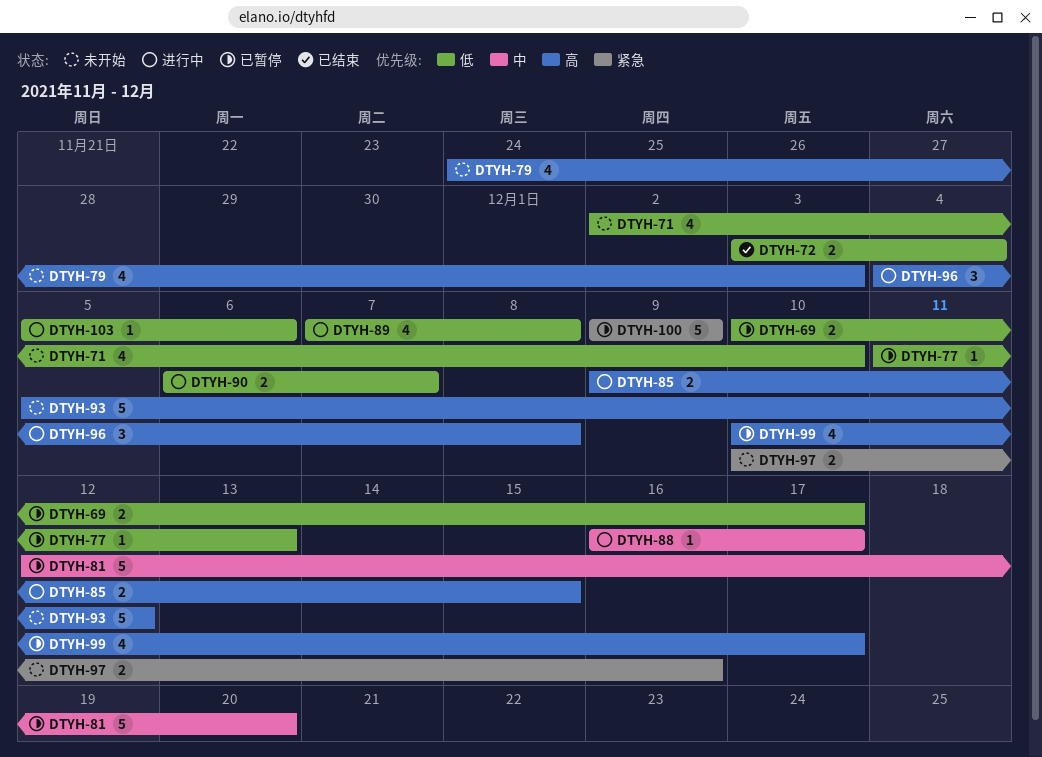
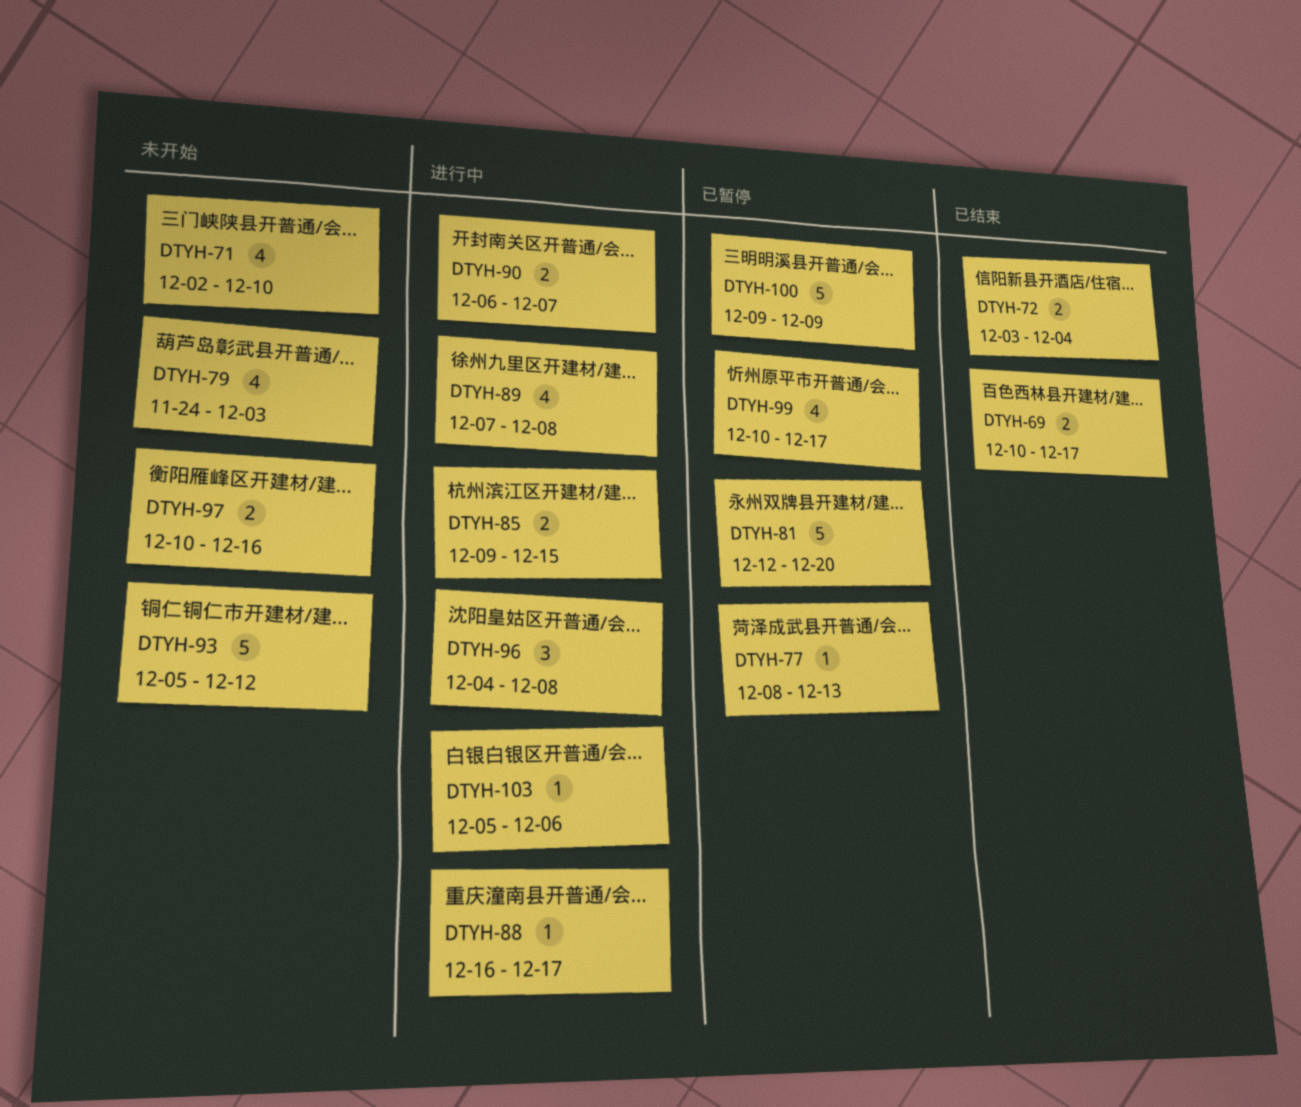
DTYH-69, status: 已暂停 -> 已结束
DTYH-77, start: Dec 11 -> Dec 8

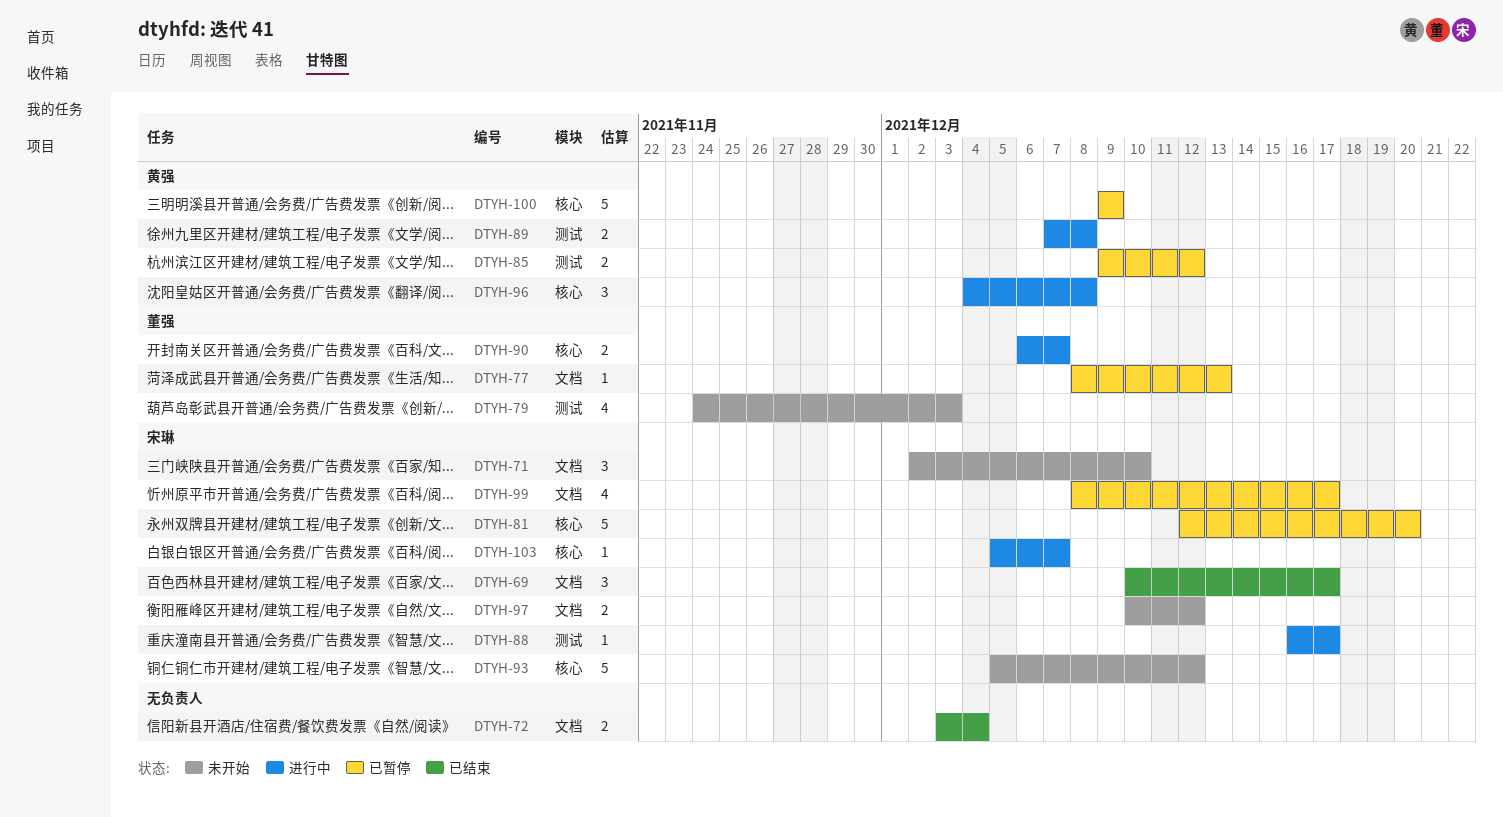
DTYH-69, estimate: 2 -> 3
DTYH-71, estimate: 4 -> 3
DTYH-85, status: 进行中 -> 已暂停
DTYH-85, due: Dec 15 -> Dec 12
DTYH-89, estimate: 4 -> 2
DTYH-97, due: Dec 16 -> Dec 12
DTYH-99, start: Dec 10 -> Dec 8
DTYH-103, due: Dec 6 -> Dec 7

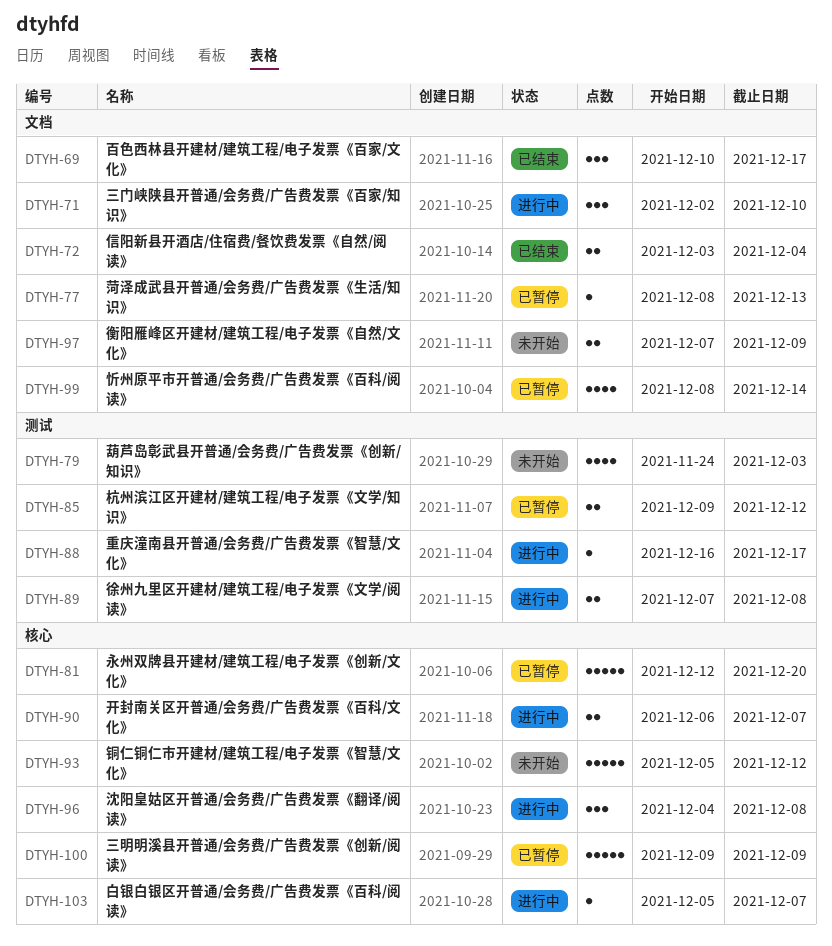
DTYH-71, status: 未开始 -> 进行中
DTYH-97, start: Dec 10 -> Dec 7
DTYH-97, due: Dec 12 -> Dec 9
DTYH-99, due: Dec 17 -> Dec 14

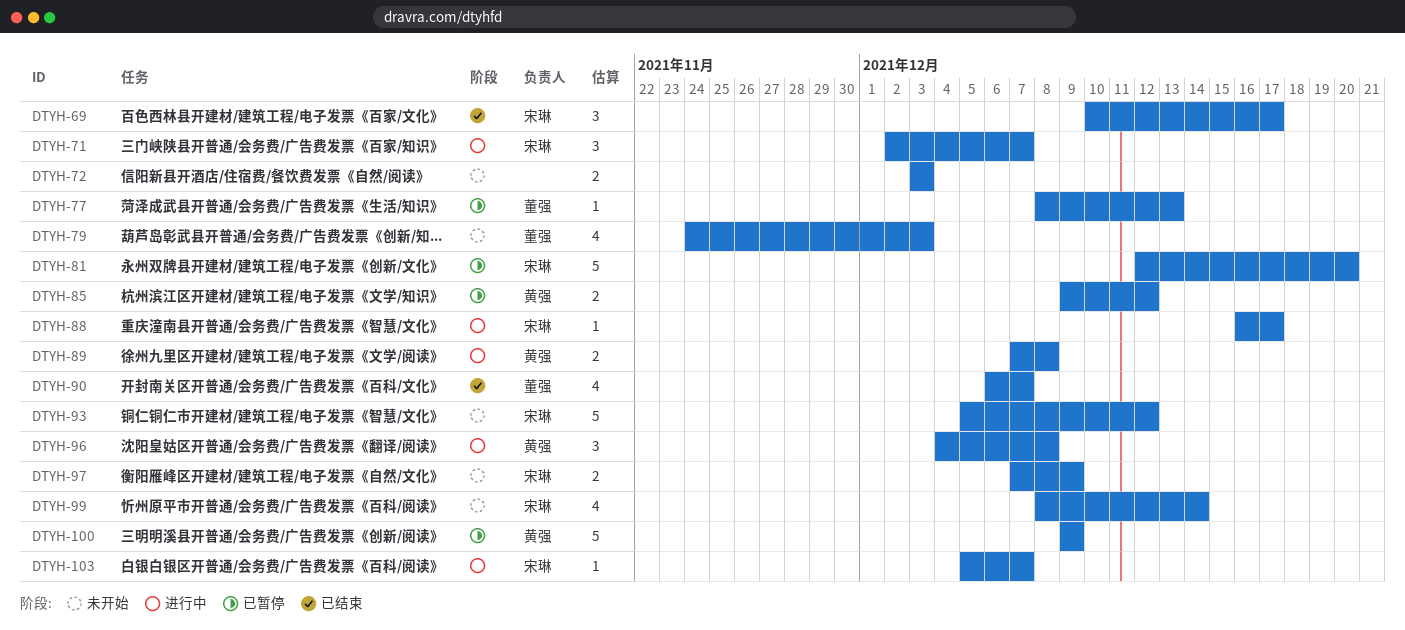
DTYH-71, due: Dec 10 -> Dec 7
DTYH-72, status: 已结束 -> 未开始
DTYH-72, due: Dec 4 -> Dec 3
DTYH-90, status: 进行中 -> 已结束
DTYH-90, estimate: 2 -> 4
DTYH-99, status: 已暂停 -> 未开始

